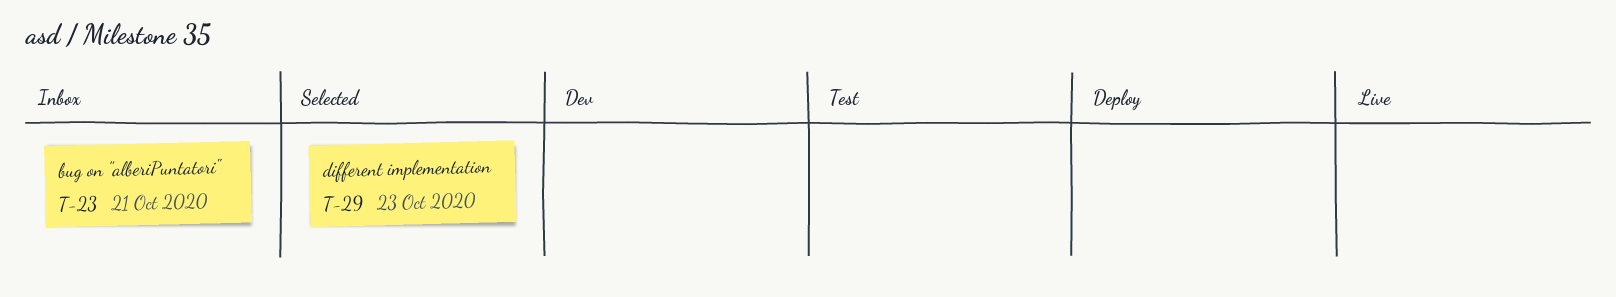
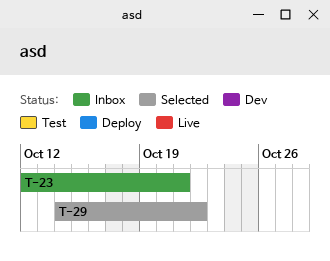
T-29, due: Oct 23 -> Oct 22

